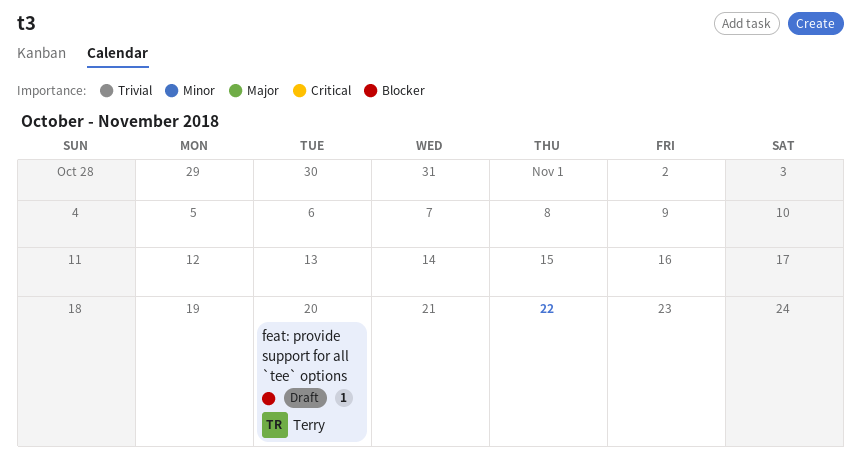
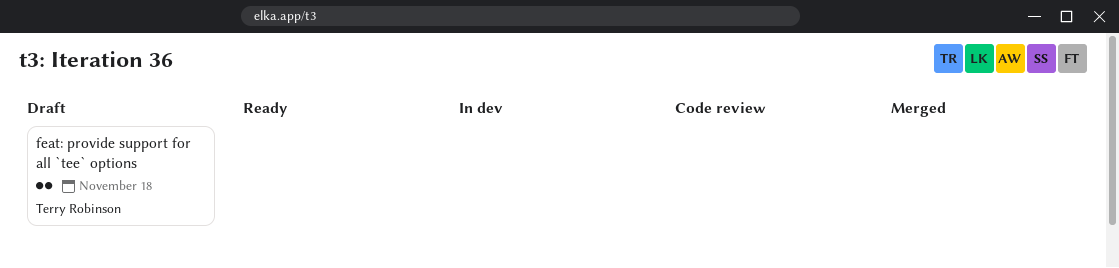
feat: provide support for all `tee` options, estimate: 1 -> 2
feat: provide support for all `tee` options, due: Nov 20 -> Nov 18

